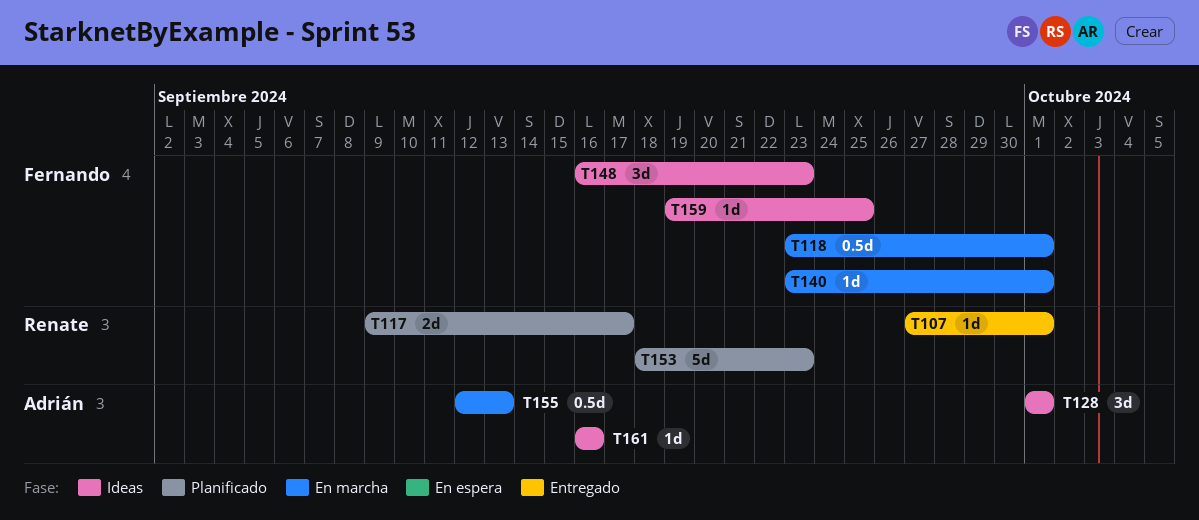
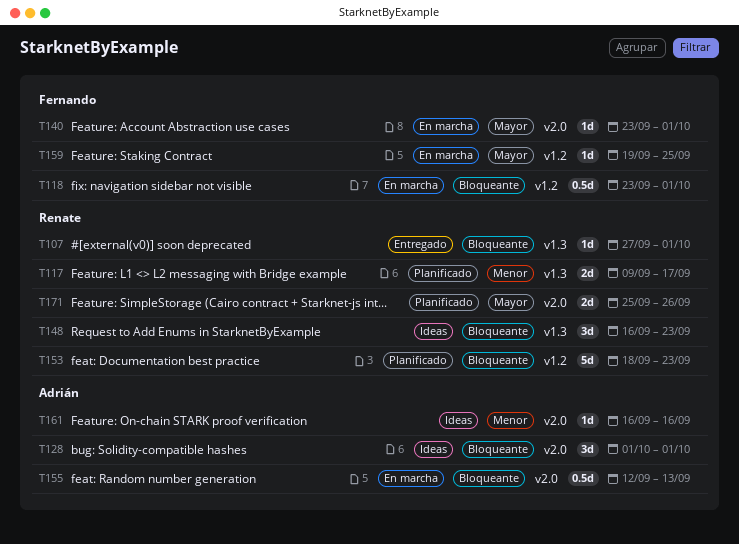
T148, owner: Fernando -> Renate
T159, status: Ideas -> En marcha
T171: none -> present

